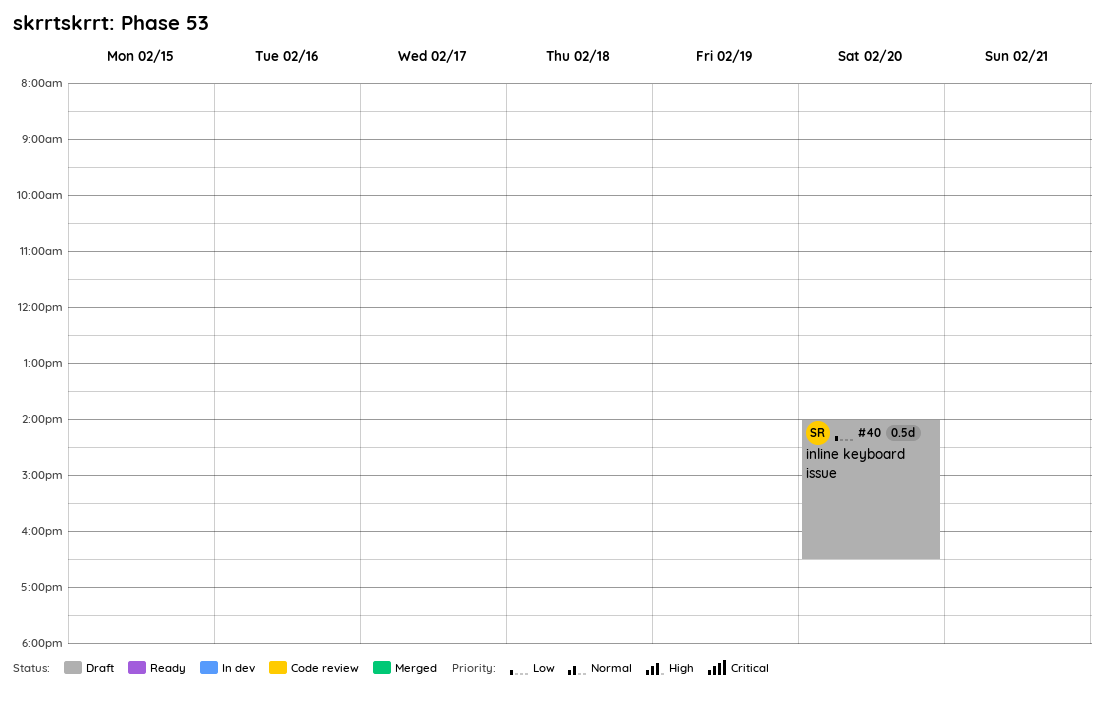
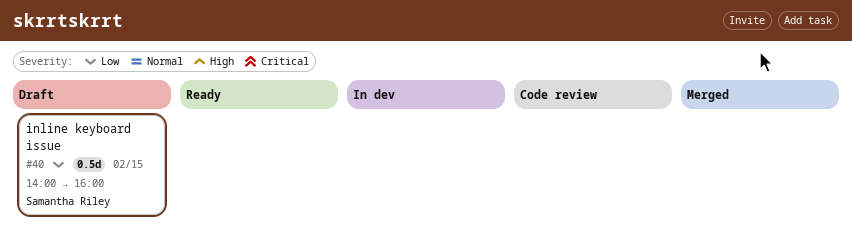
#40, day: Feb 20 -> Feb 15
#40, ends: 16:30 -> 16:00

